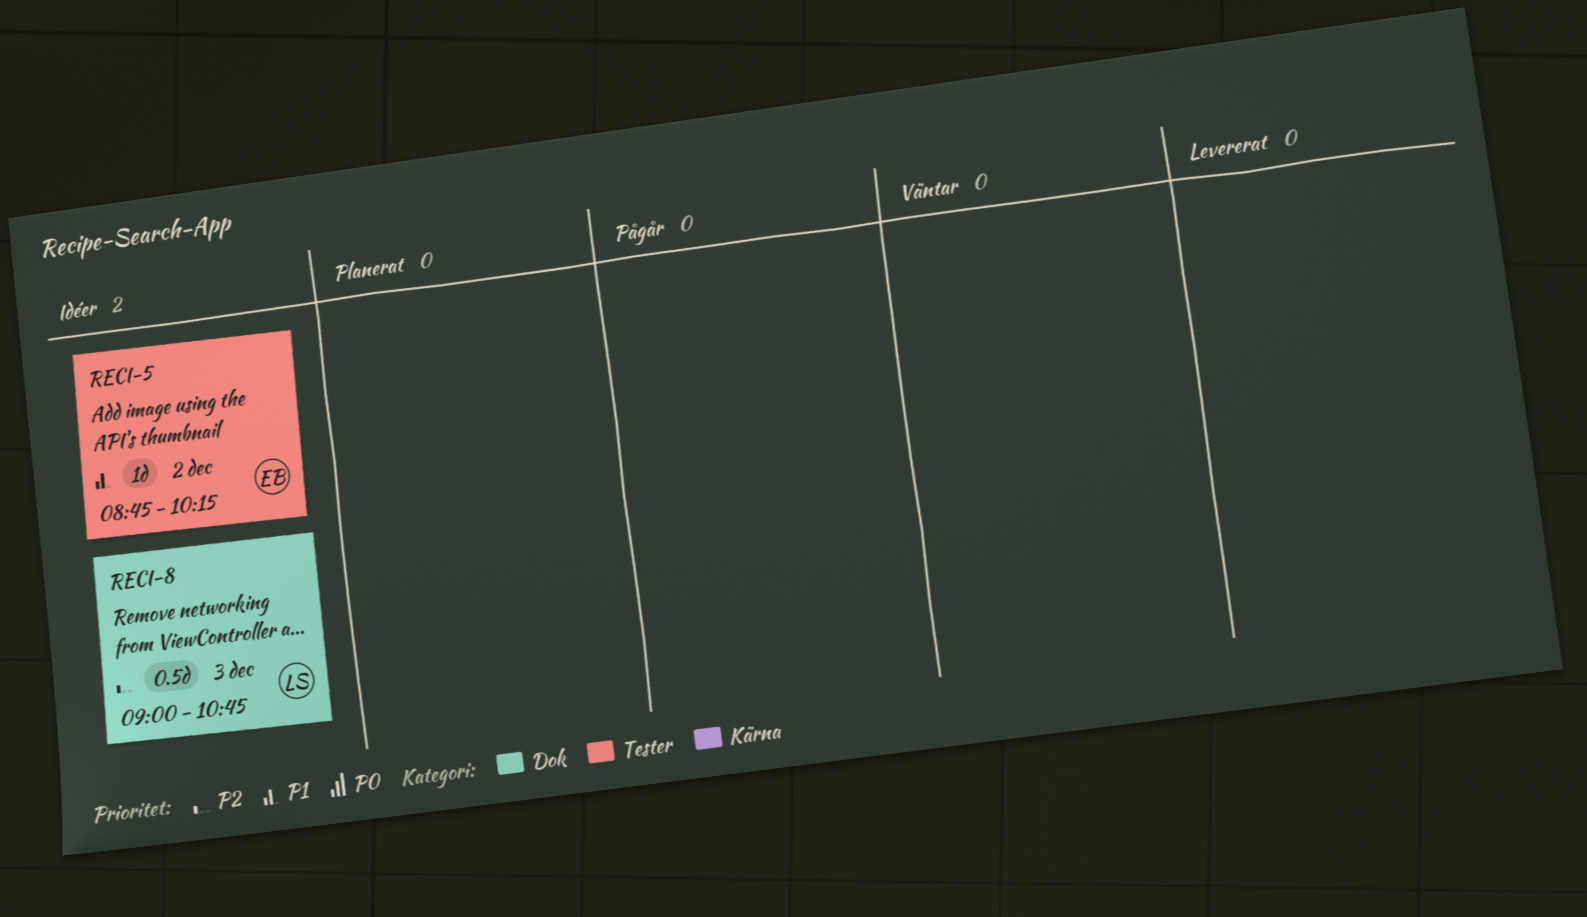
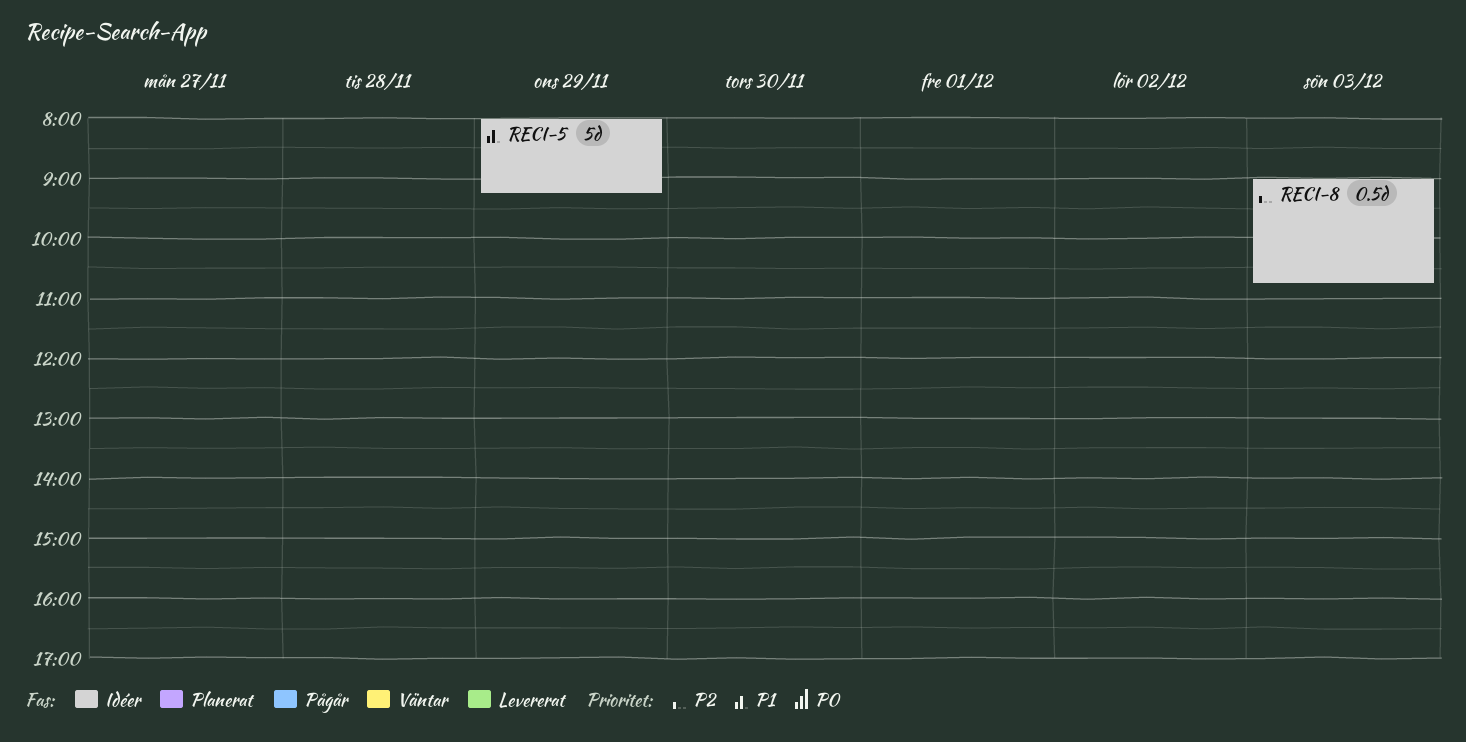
RECI-5, estimate: 1d -> 5d
RECI-5, day: Dec 2 -> Nov 29
RECI-5, begins: 08:45 -> 08:00
RECI-5, ends: 10:15 -> 09:15

